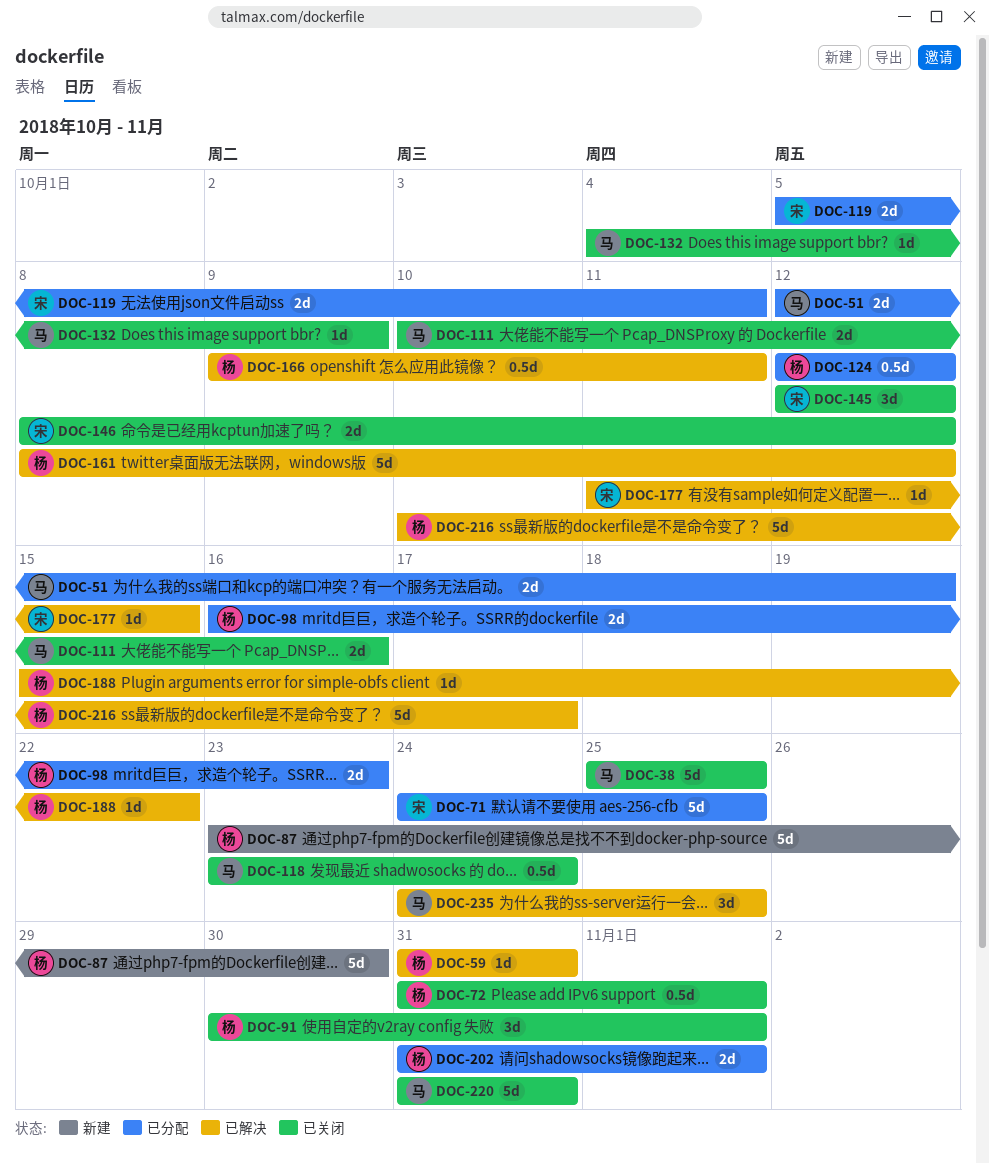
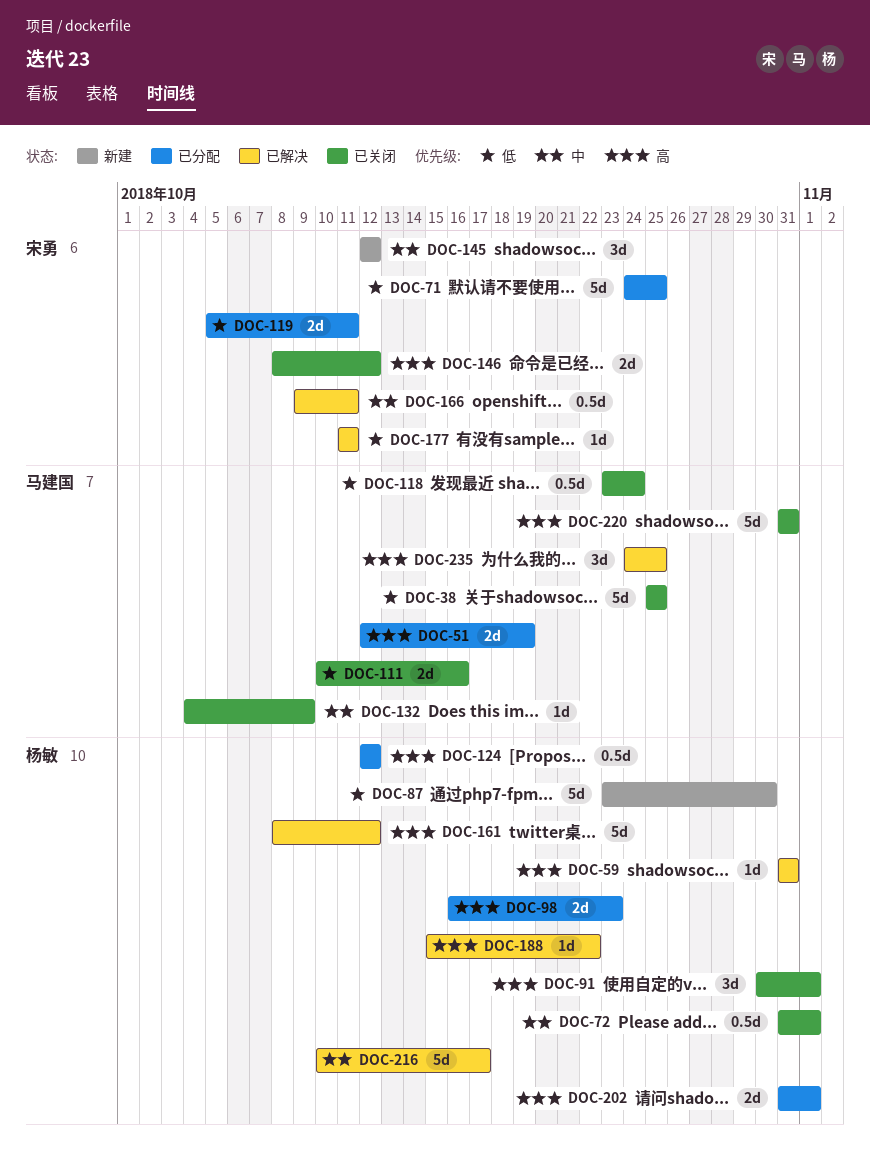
DOC-145, status: 已关闭 -> 新建
DOC-166, owner: 杨敏 -> 宋勇
DOC-177, due: Oct 15 -> Oct 11

